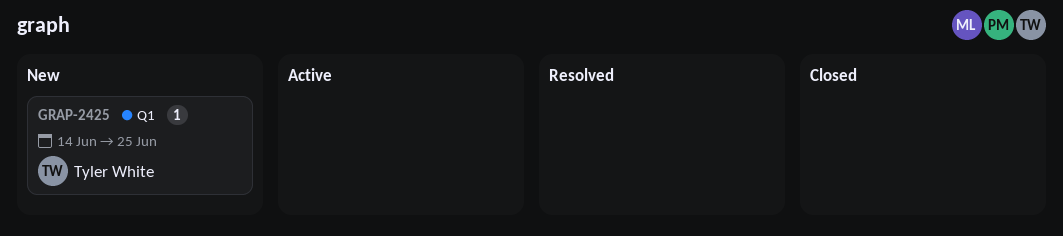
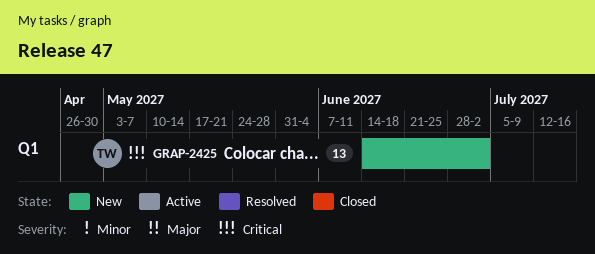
GRAP-2425, estimate: 1 -> 13
GRAP-2425, due: Jun 25 -> Jul 2

